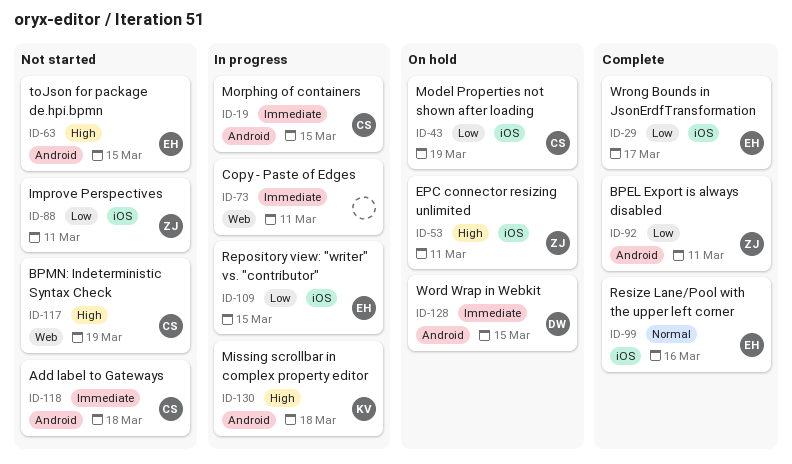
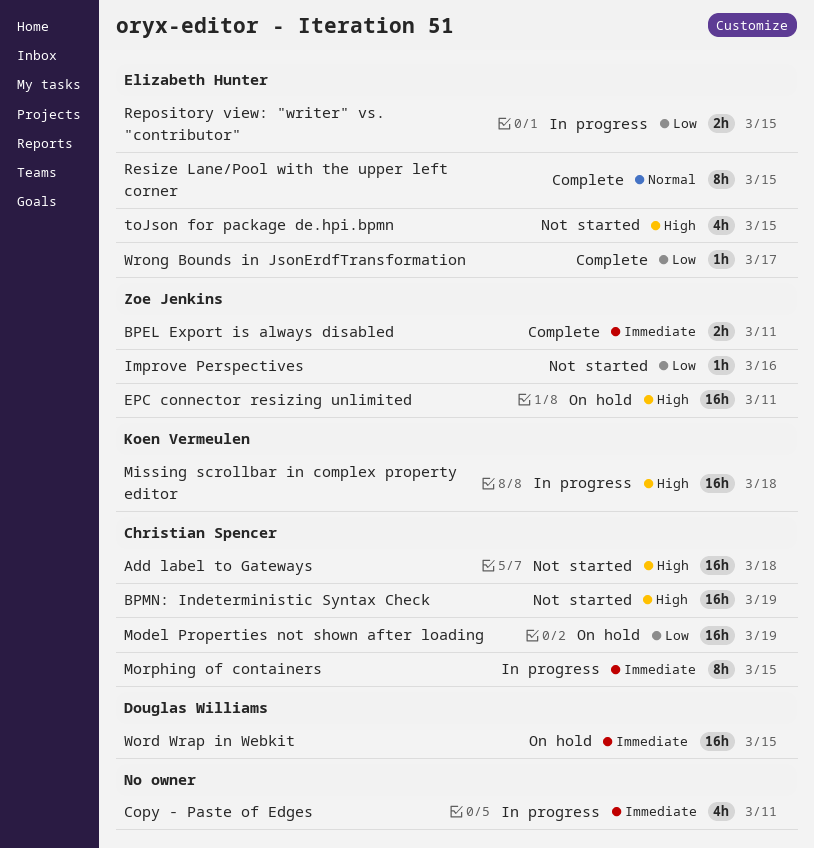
Add label to Gateways, priority: Immediate -> High
BPEL Export is always disabled, priority: Low -> Immediate
Improve Perspectives, due: Mar 11 -> Mar 16
Resize Lane/Pool with the upper left corner, due: Mar 16 -> Mar 15

